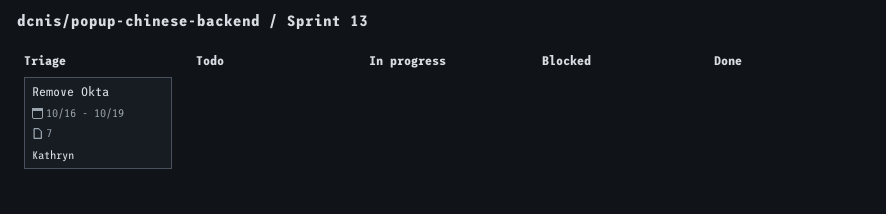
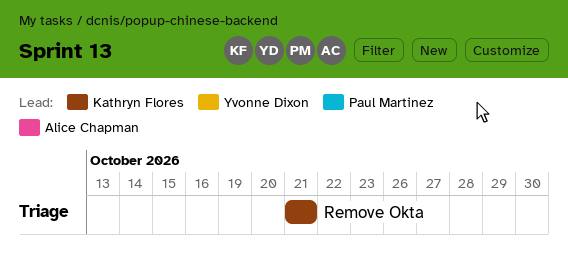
Remove Okta, start: Oct 16 -> Oct 21
Remove Okta, due: Oct 19 -> Oct 21

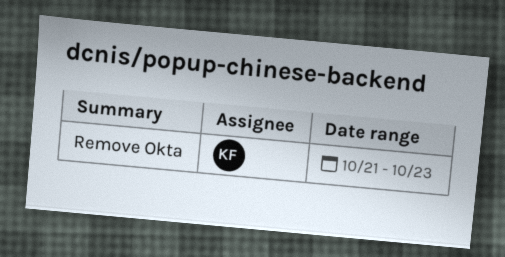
Remove Okta, due: Oct 21 -> Oct 23

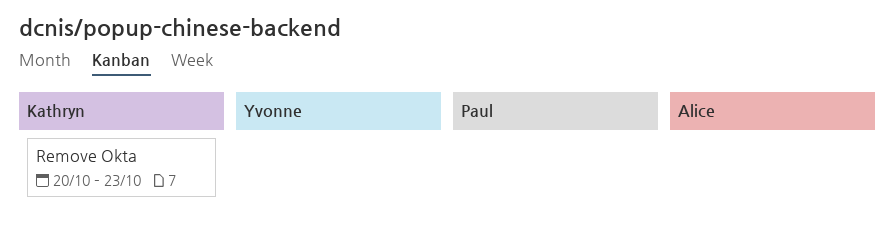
Remove Okta, start: Oct 21 -> Oct 20

